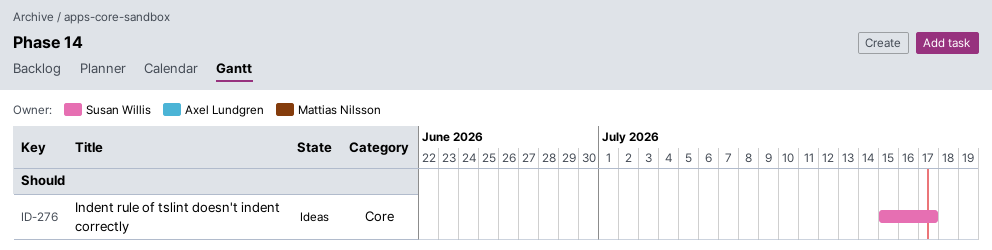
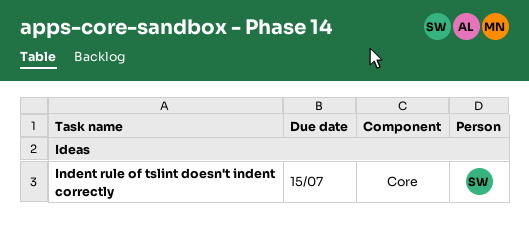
Indent rule of tslint doesn't indent correctly, due: Jul 17 -> Jul 15

